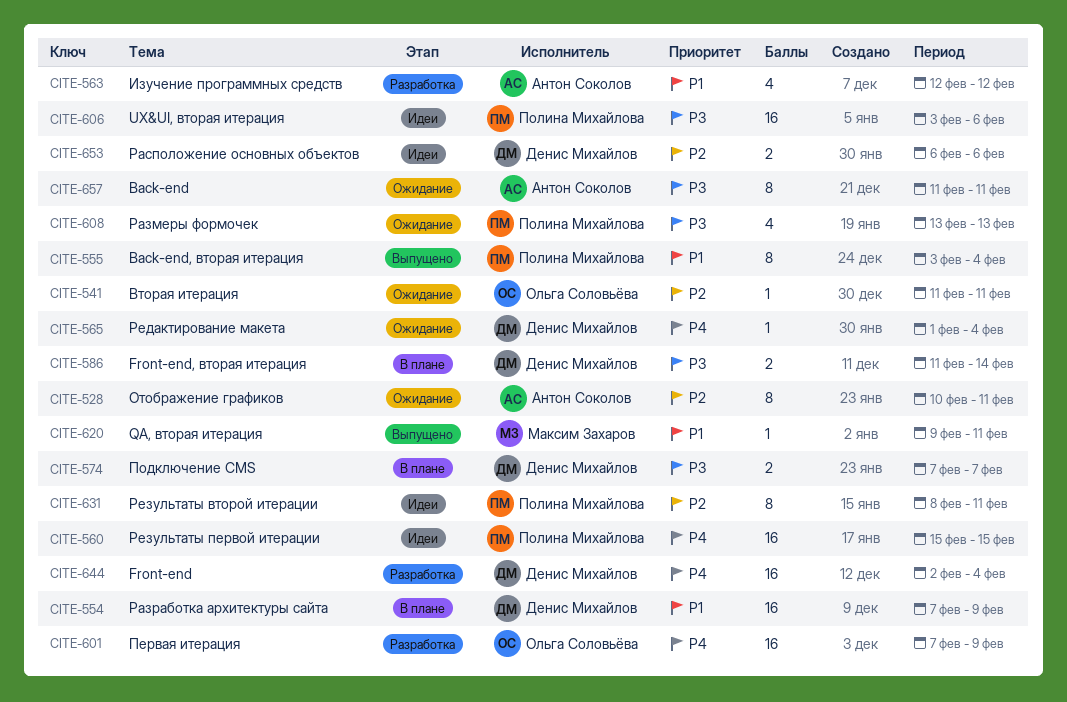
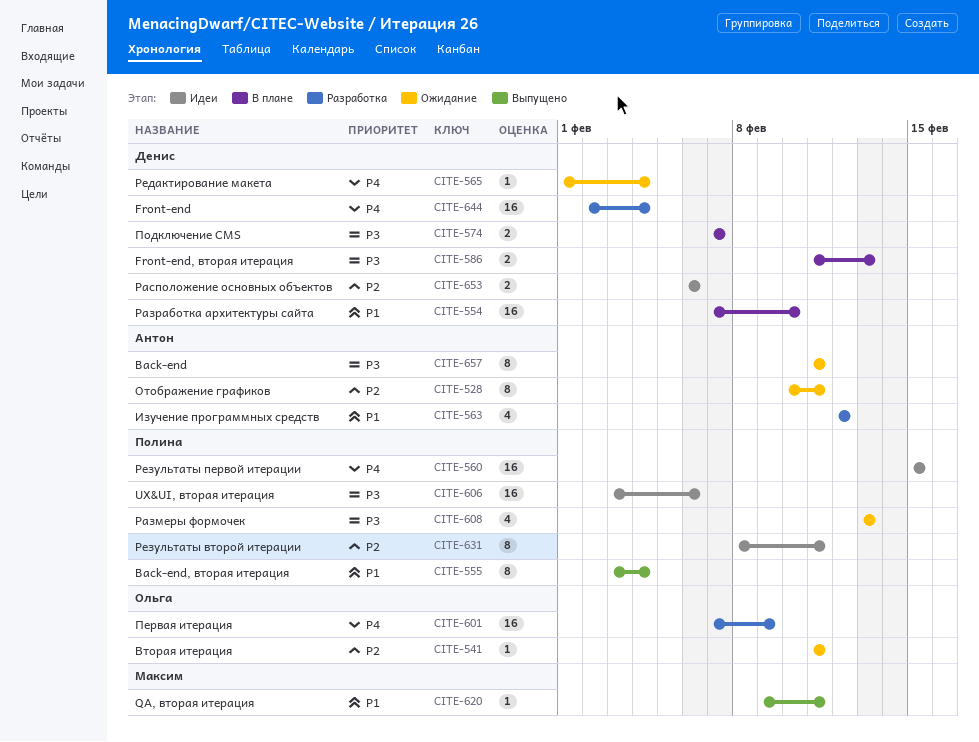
CITE-554, due: Feb 9 -> Feb 10
CITE-586, due: Feb 14 -> Feb 13

